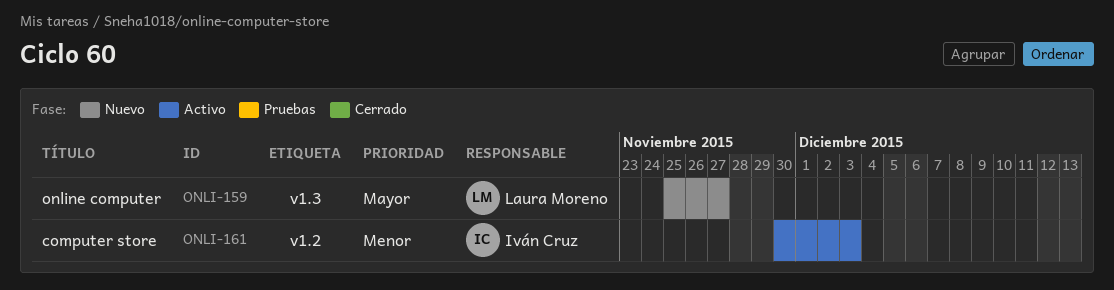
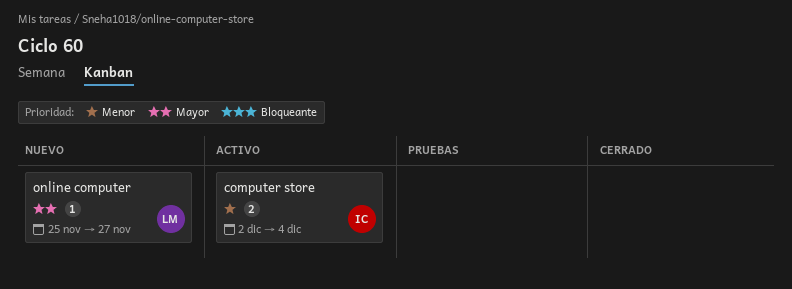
computer store, start: Nov 30 -> Dec 2
computer store, due: Dec 3 -> Dec 4

